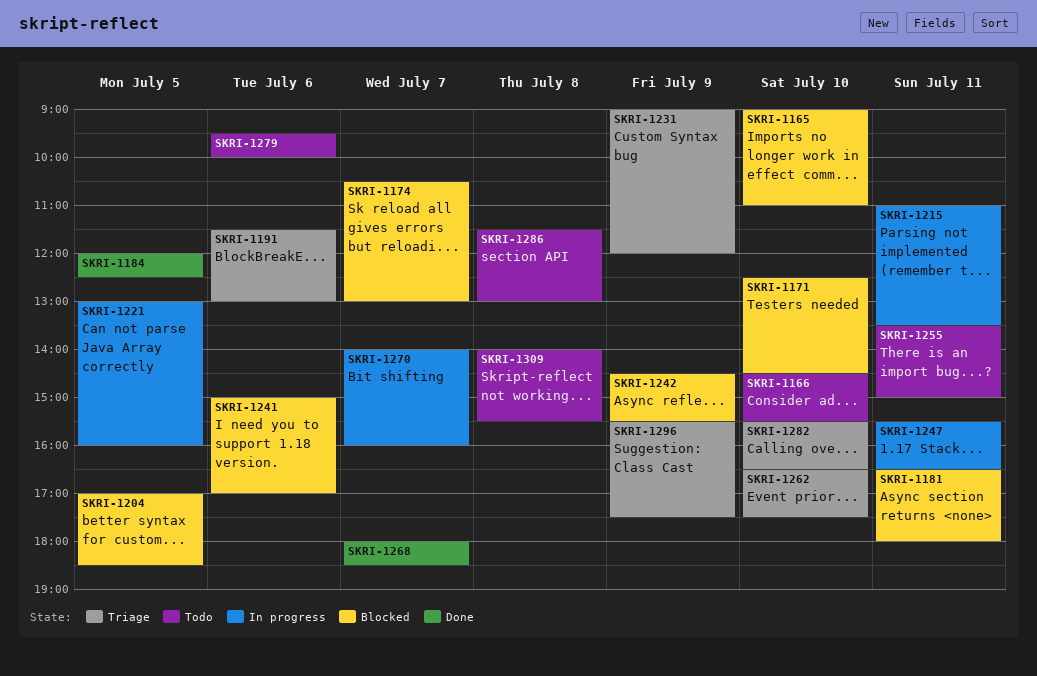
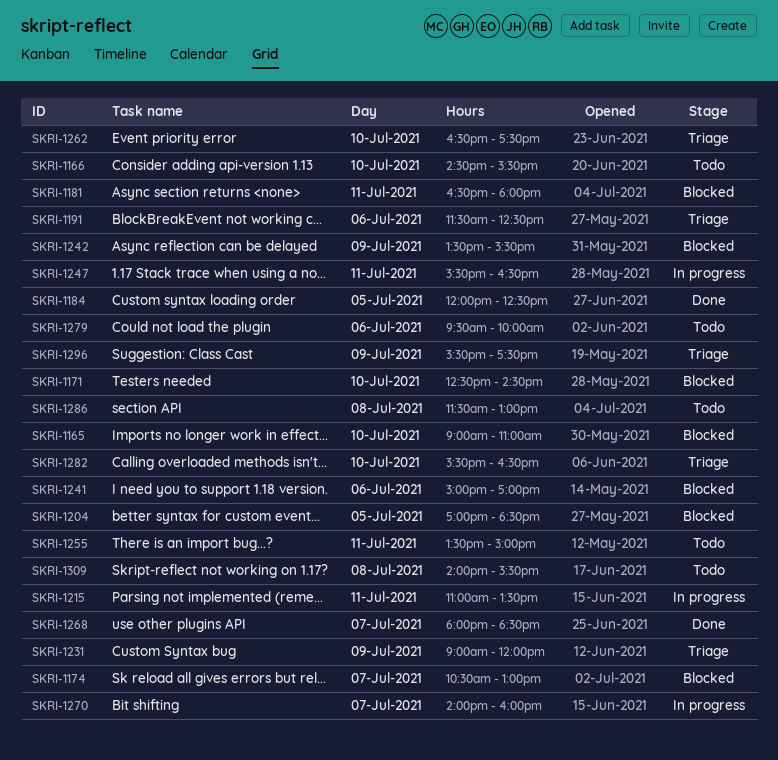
SKRI-1191, ends: 13:00 -> 12:30
SKRI-1221: present -> none
SKRI-1242, begins: 14:30 -> 13:30

